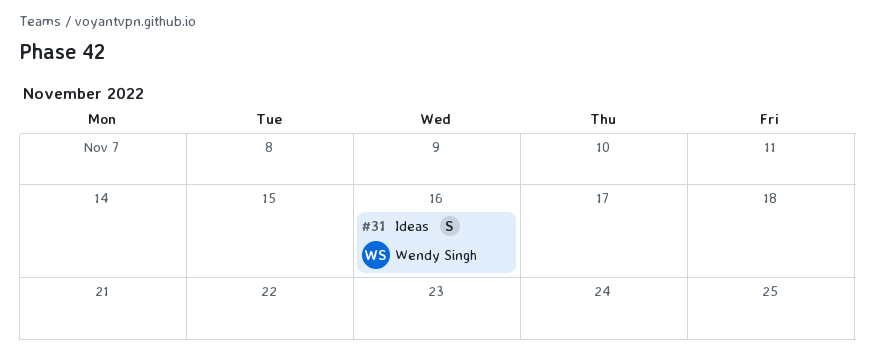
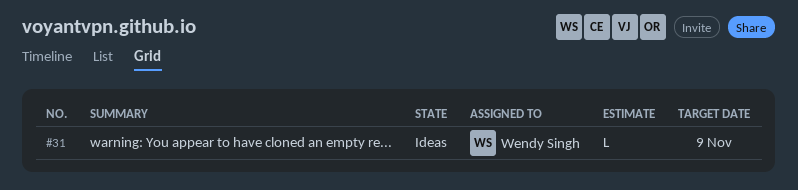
#31, estimate: S -> L
#31, due: Nov 16 -> Nov 9

